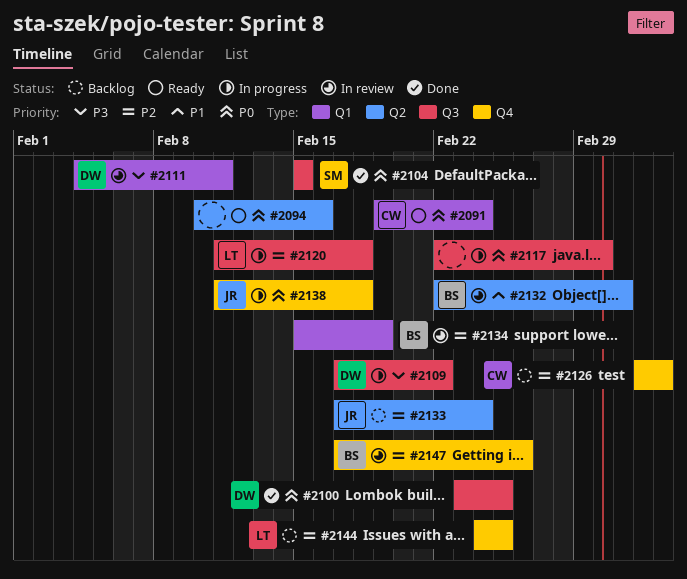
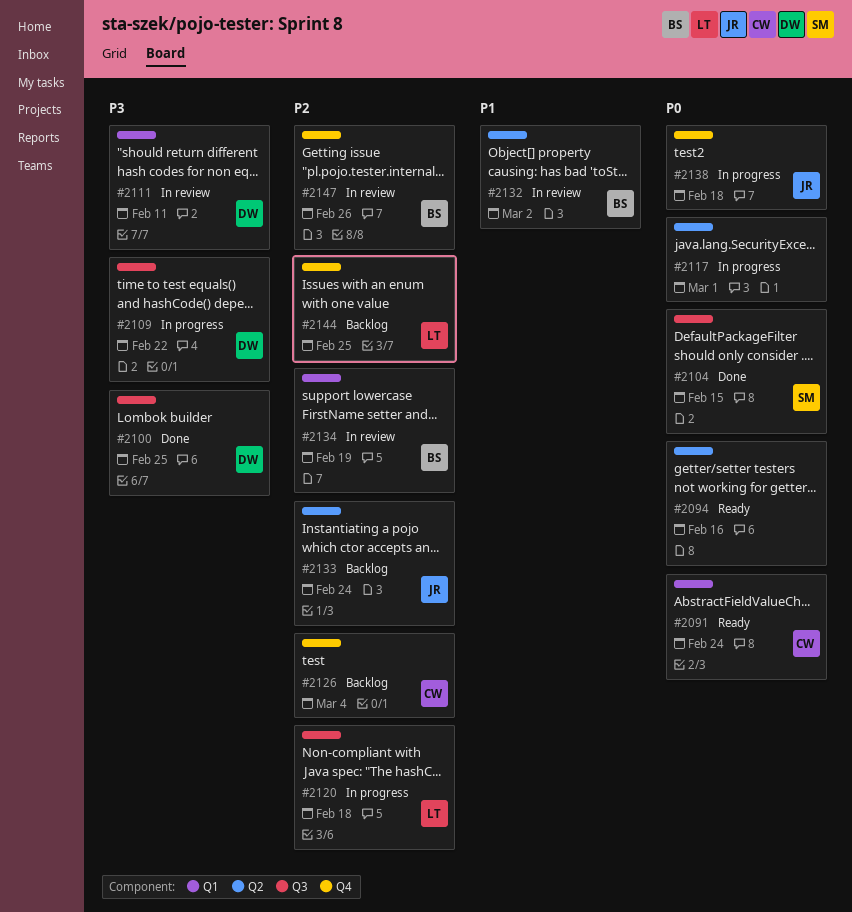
#2100, priority: P0 -> P3
#2117, label: Q3 -> Q2

